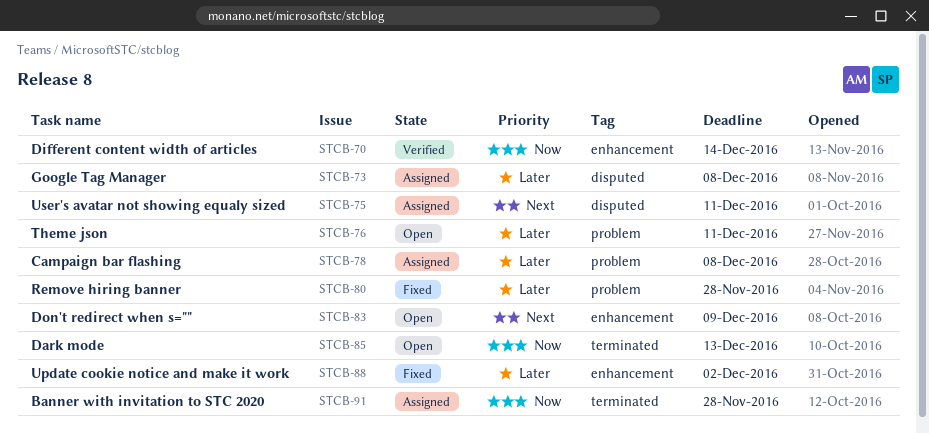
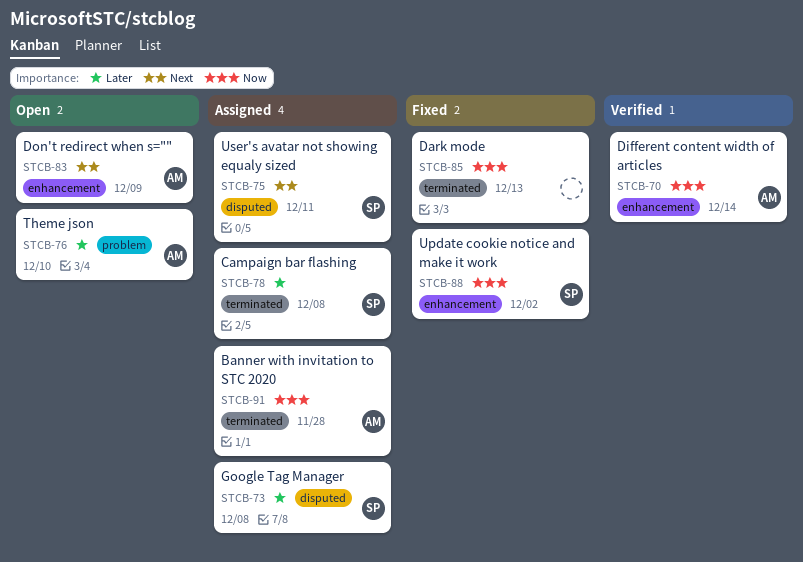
STCB-76, due: Dec 11 -> Dec 10
STCB-78, label: problem -> terminated
STCB-80: present -> none
STCB-85, status: Open -> Fixed
STCB-88, priority: Later -> Now

